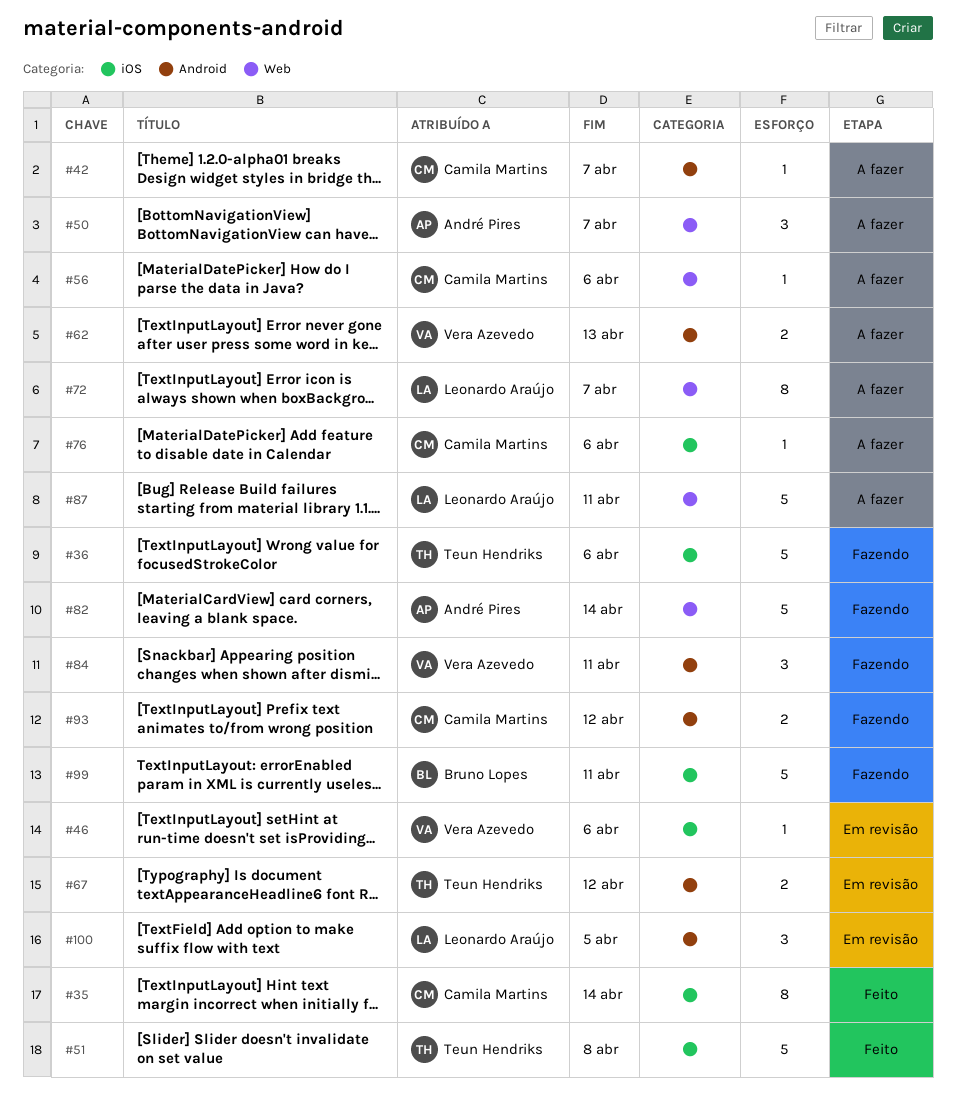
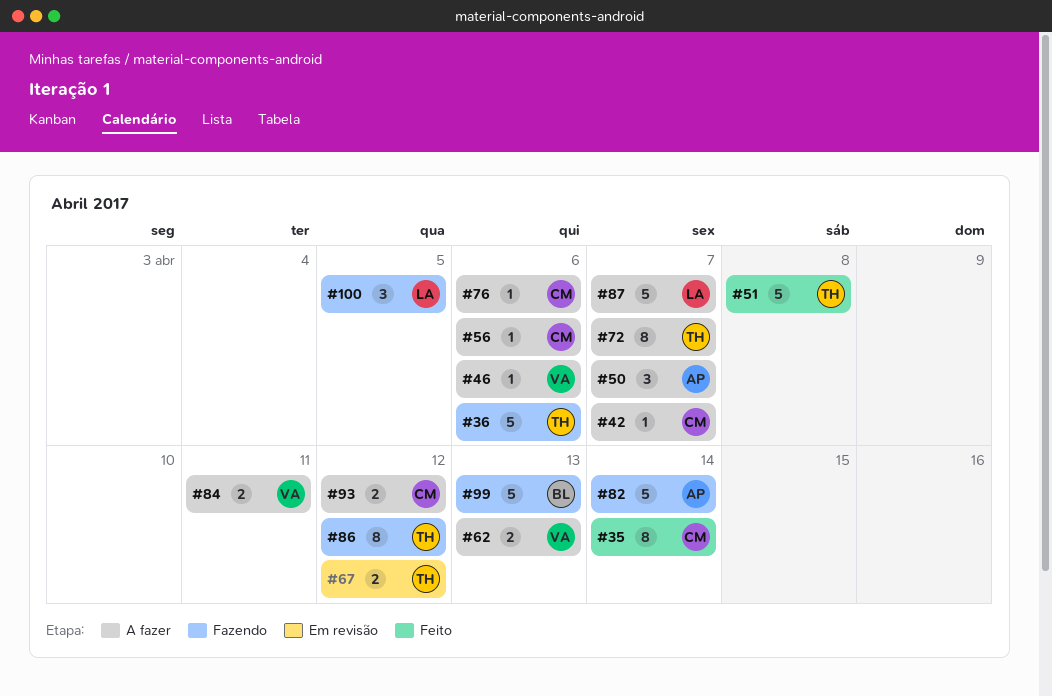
#46, status: Em revisão -> A fazer
#72, owner: Leonardo Araújo -> Teun Hendriks
#84, status: Fazendo -> A fazer
#84, estimate: 3 -> 2
#86: none -> present
#87, due: Apr 11 -> Apr 7
#93, status: Fazendo -> A fazer
#99, due: Apr 11 -> Apr 13
#100, status: Em revisão -> Fazendo

